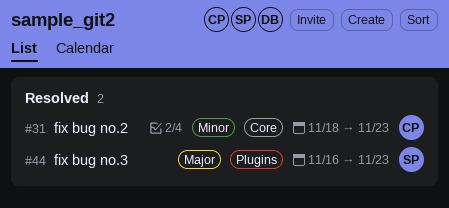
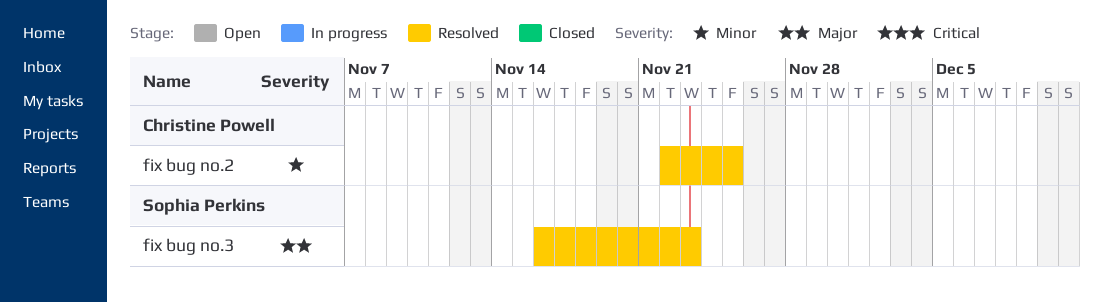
fix bug no.2, start: Nov 18 -> Nov 22
fix bug no.2, due: Nov 23 -> Nov 25

